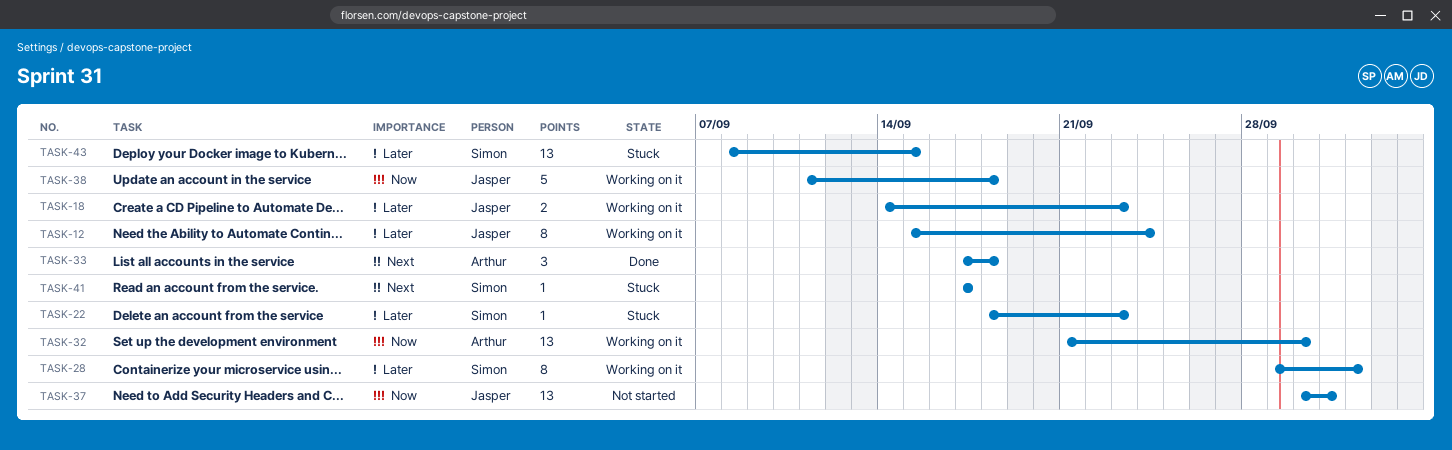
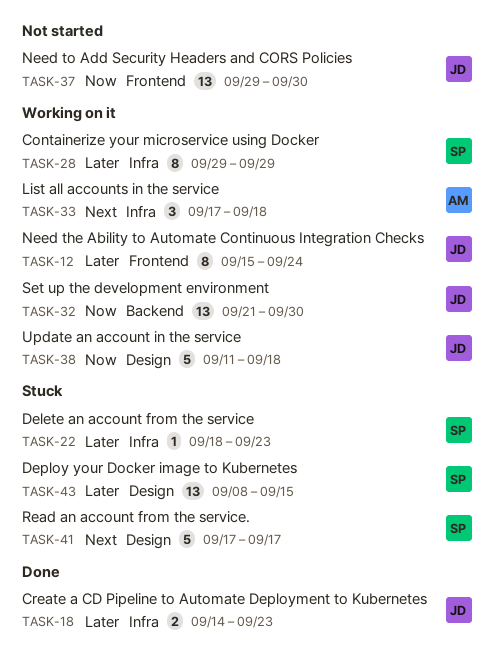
TASK-18, status: Working on it -> Done
TASK-28, due: Oct 2 -> Sep 29
TASK-32, owner: Arthur -> Jasper
TASK-33, status: Done -> Working on it
TASK-37, start: Sep 30 -> Sep 29
TASK-37, due: Oct 1 -> Sep 30
TASK-41, estimate: 1 -> 5

